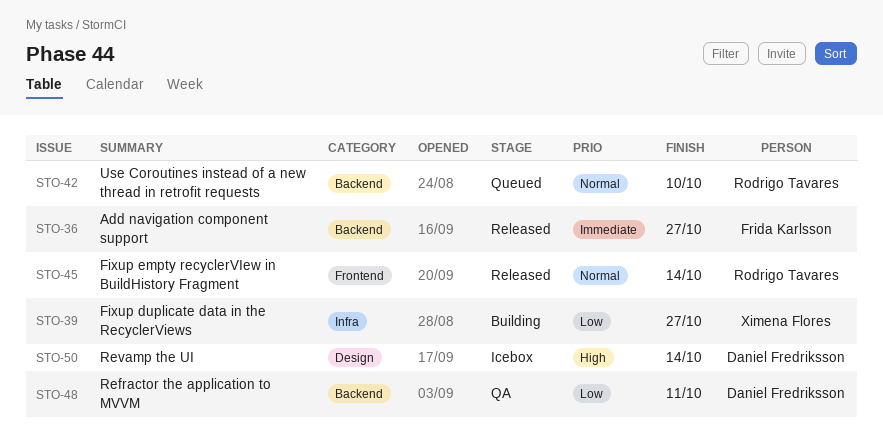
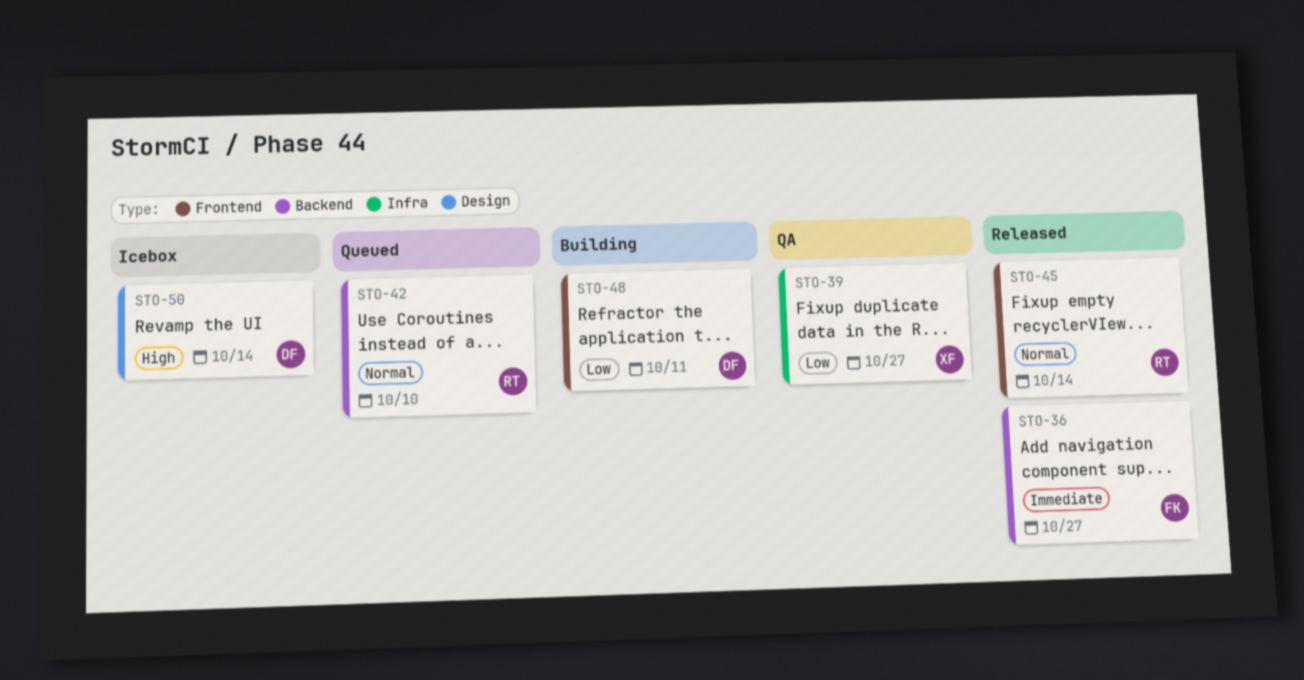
STO-39, status: Building -> QA
STO-48, status: QA -> Building
STO-48, label: Backend -> Frontend

